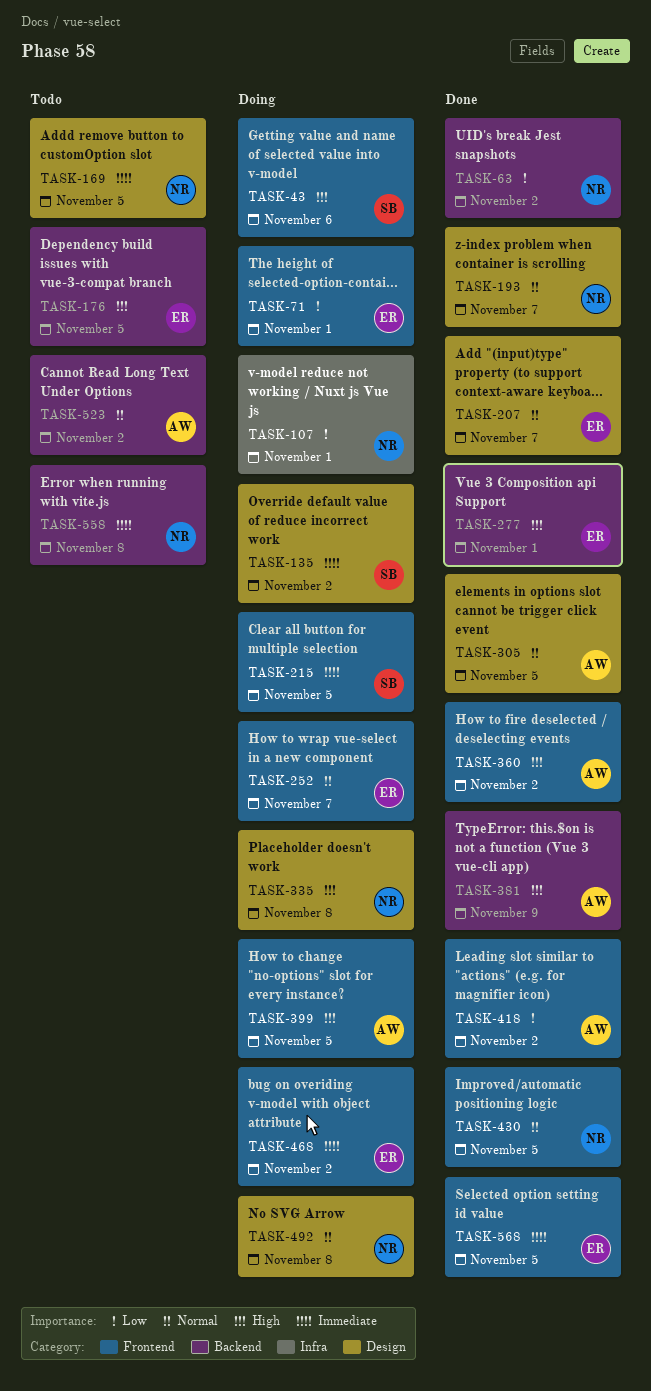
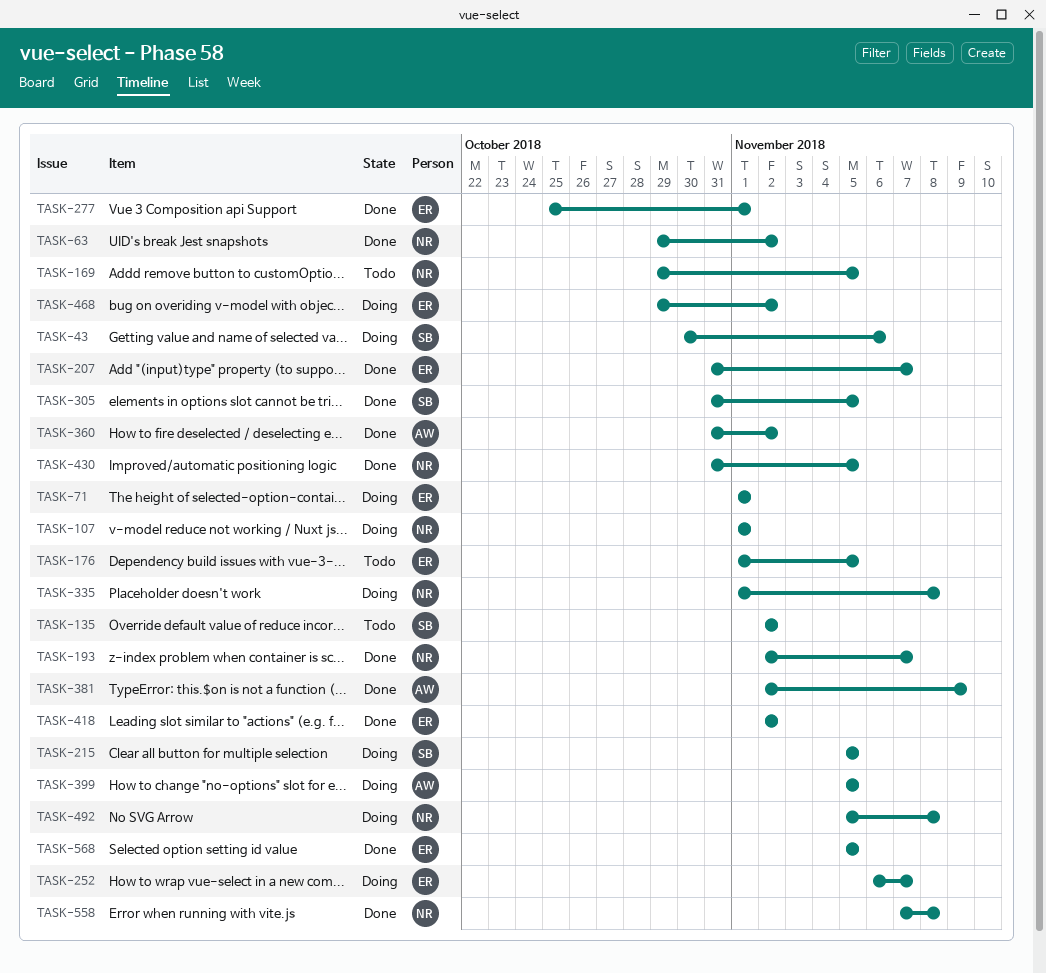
TASK-135, status: Doing -> Todo
TASK-305, owner: AW -> SB
TASK-418, owner: AW -> ER
TASK-523: present -> none
TASK-558, status: Todo -> Done

